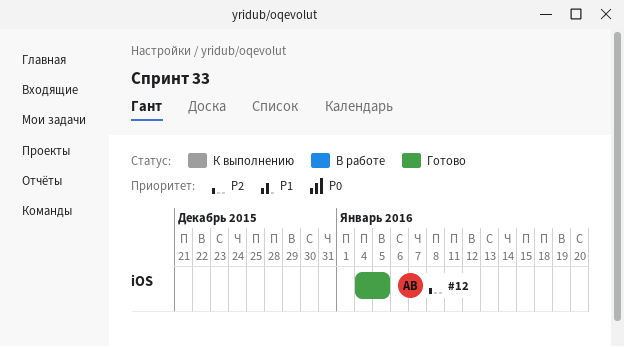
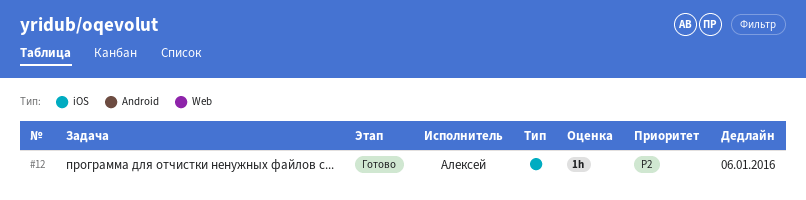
#12, due: Jan 5 -> Jan 6

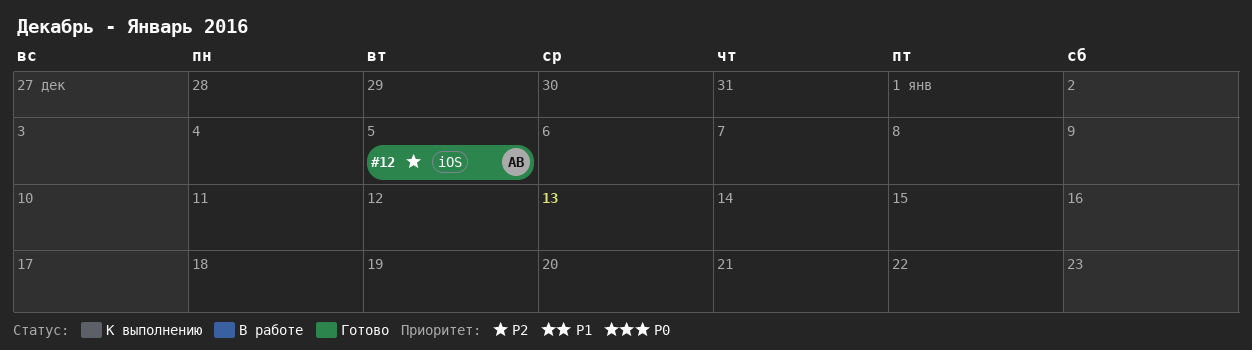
#12, due: Jan 6 -> Jan 5

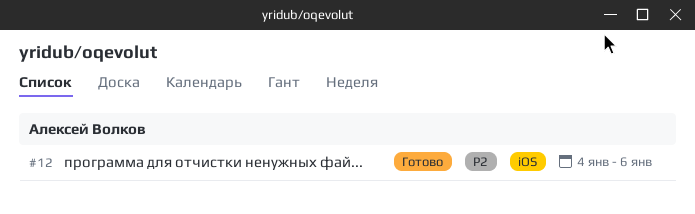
#12, due: Jan 5 -> Jan 6

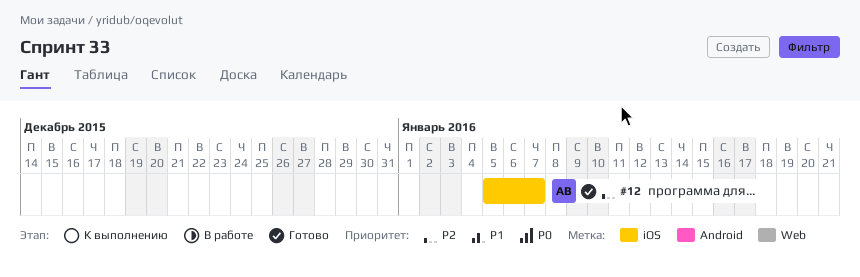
#12, start: Jan 4 -> Jan 5
#12, due: Jan 6 -> Jan 7

